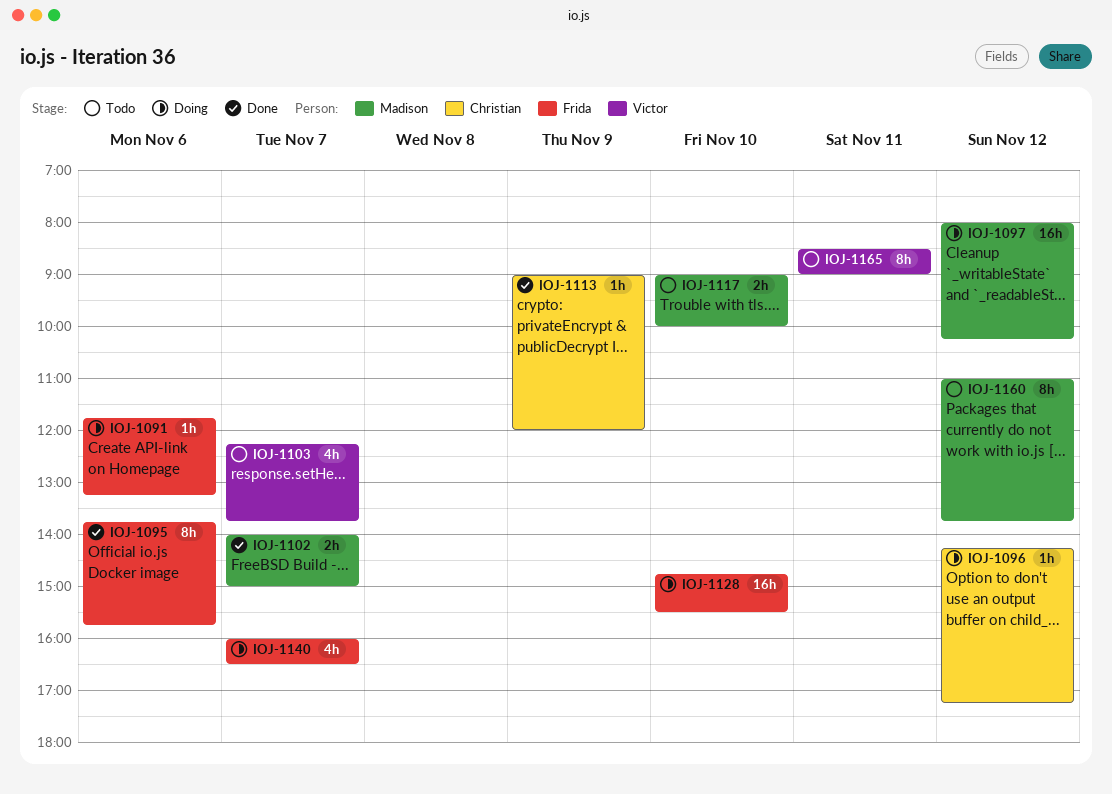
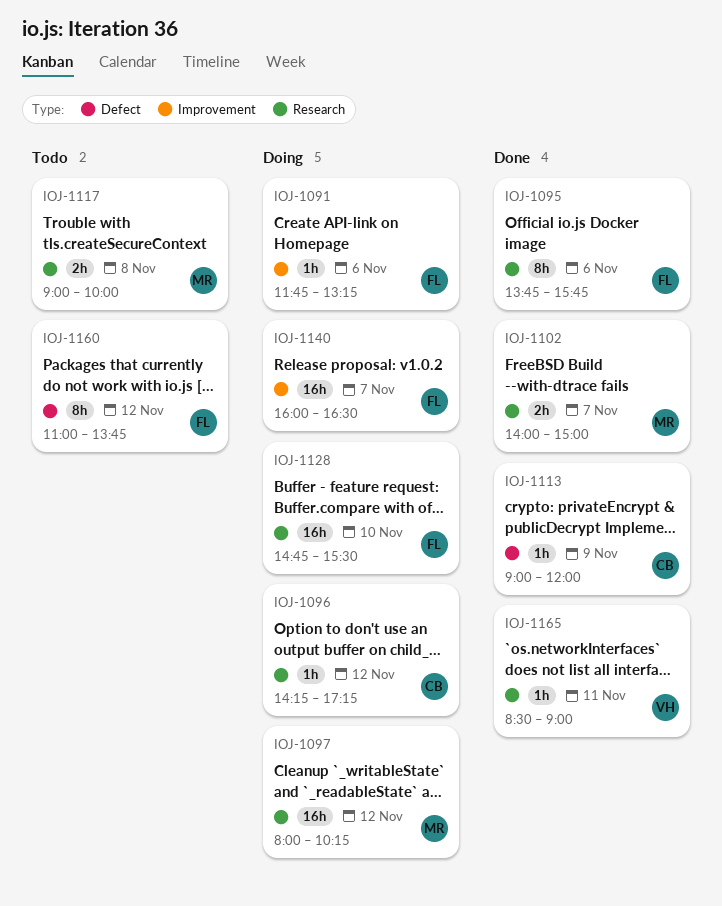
IOJ-1103: present -> none
IOJ-1117, day: Nov 10 -> Nov 8
IOJ-1140, estimate: 4h -> 16h
IOJ-1160, owner: Madison -> Frida
IOJ-1165, status: Todo -> Done
IOJ-1165, estimate: 8h -> 1h

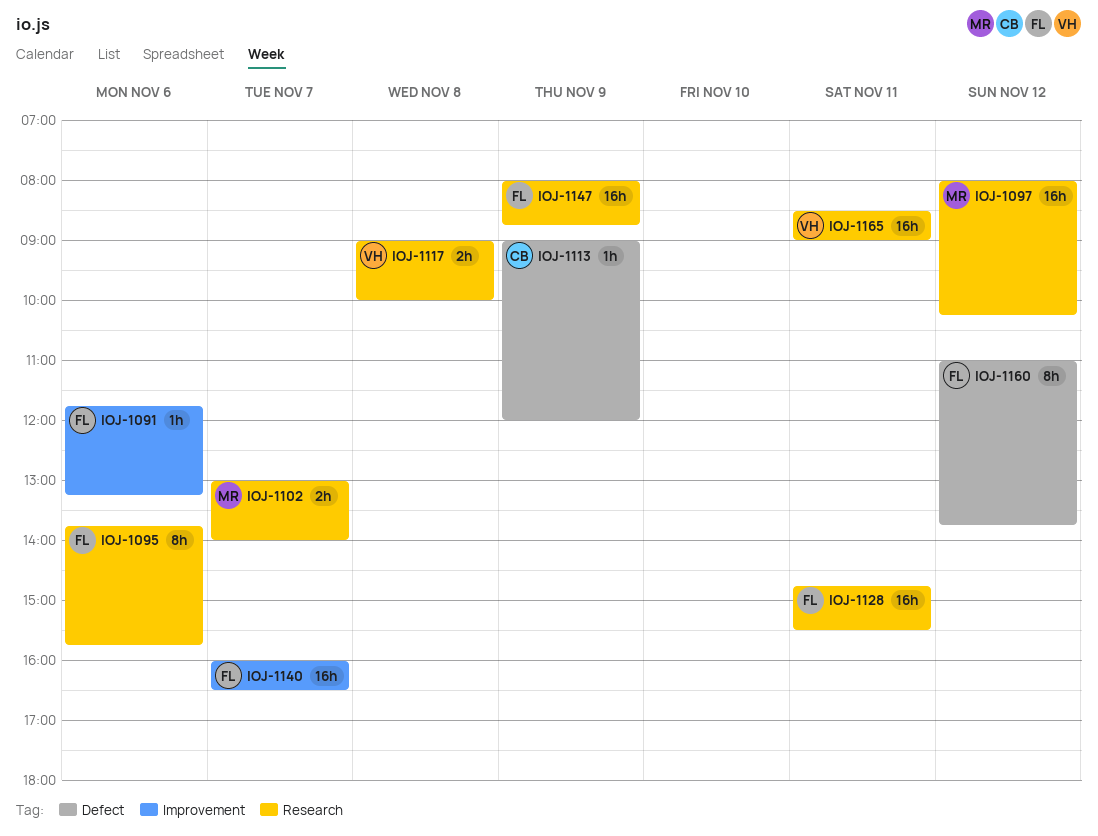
IOJ-1096: present -> none
IOJ-1102, begins: 14:00 -> 13:00
IOJ-1102, ends: 15:00 -> 14:00
IOJ-1117, owner: MR -> VH
IOJ-1128, day: Nov 10 -> Nov 11
IOJ-1147: none -> present
IOJ-1165, estimate: 1h -> 16h

